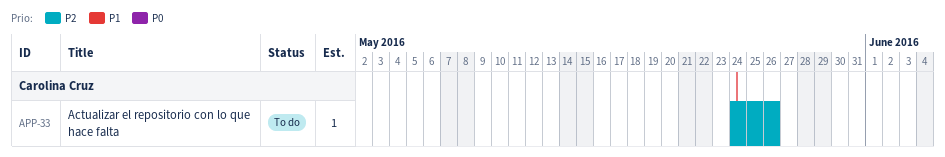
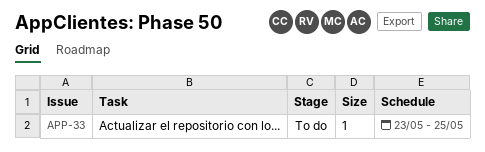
APP-33, start: May 24 -> May 23
APP-33, due: May 26 -> May 25

